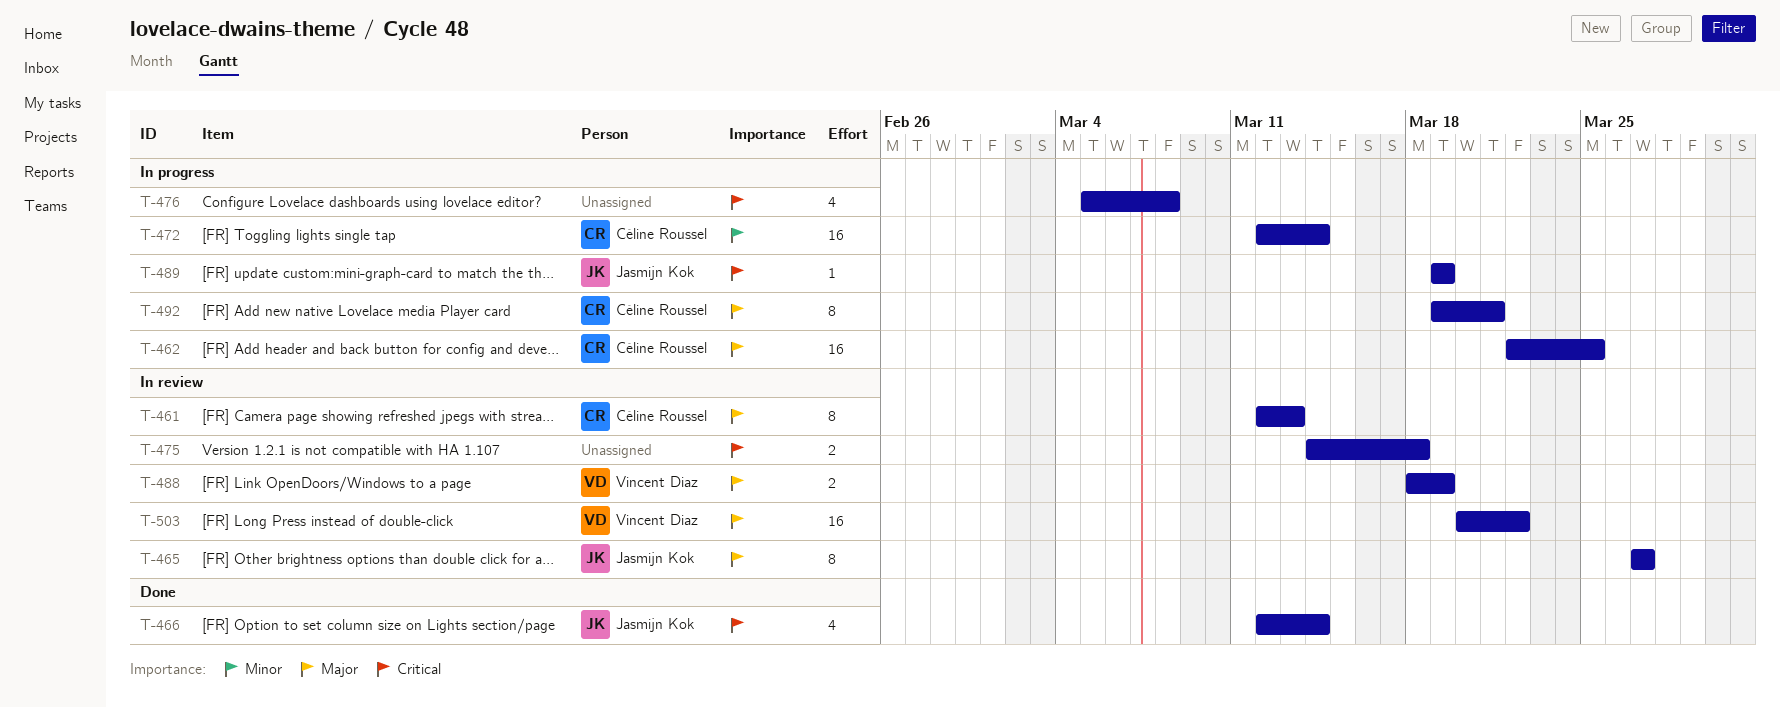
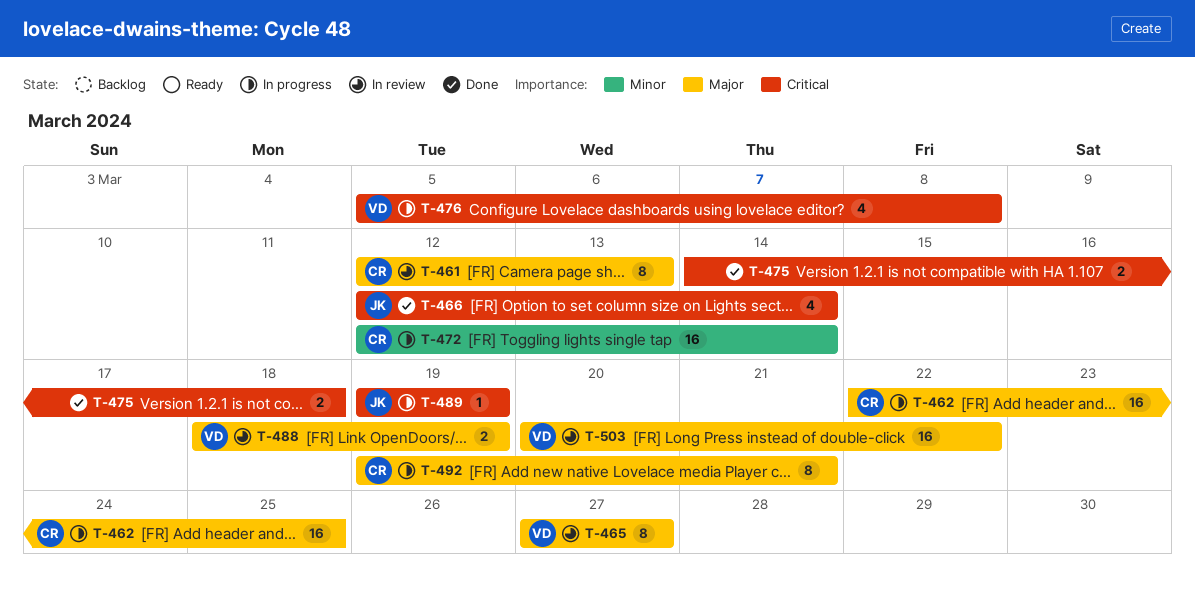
T-465, owner: Jasmijn Kok -> Vincent Diaz
T-475, status: In review -> Done
T-476, owner: none -> Vincent Diaz

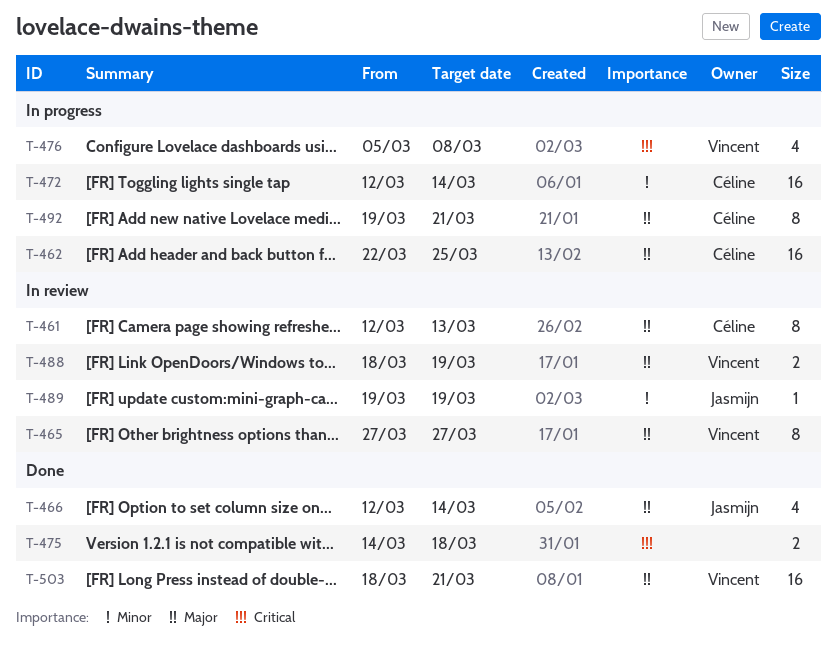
T-466, priority: Critical -> Major
T-489, status: In progress -> In review
T-489, priority: Critical -> Minor
T-503, status: In review -> Done
T-503, start: Mar 20 -> Mar 18
T-503, due: Mar 22 -> Mar 21

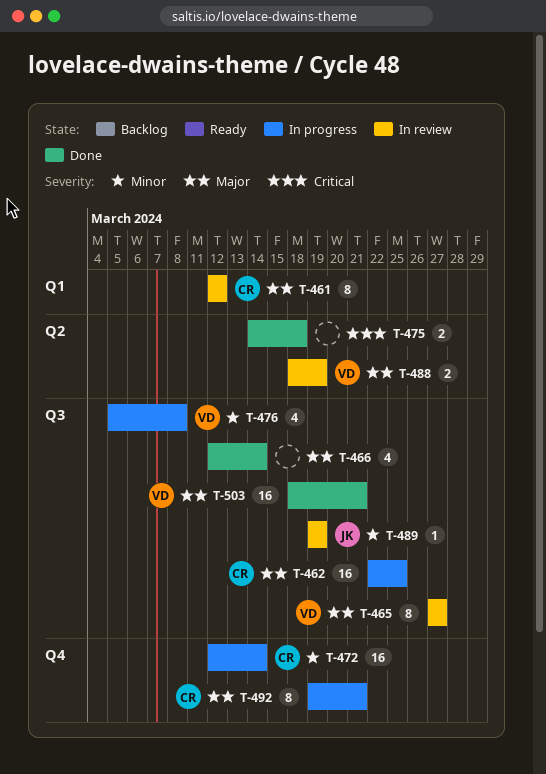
T-461, due: Mar 13 -> Mar 12
T-466, owner: Jasmijn -> none
T-476, priority: Critical -> Minor

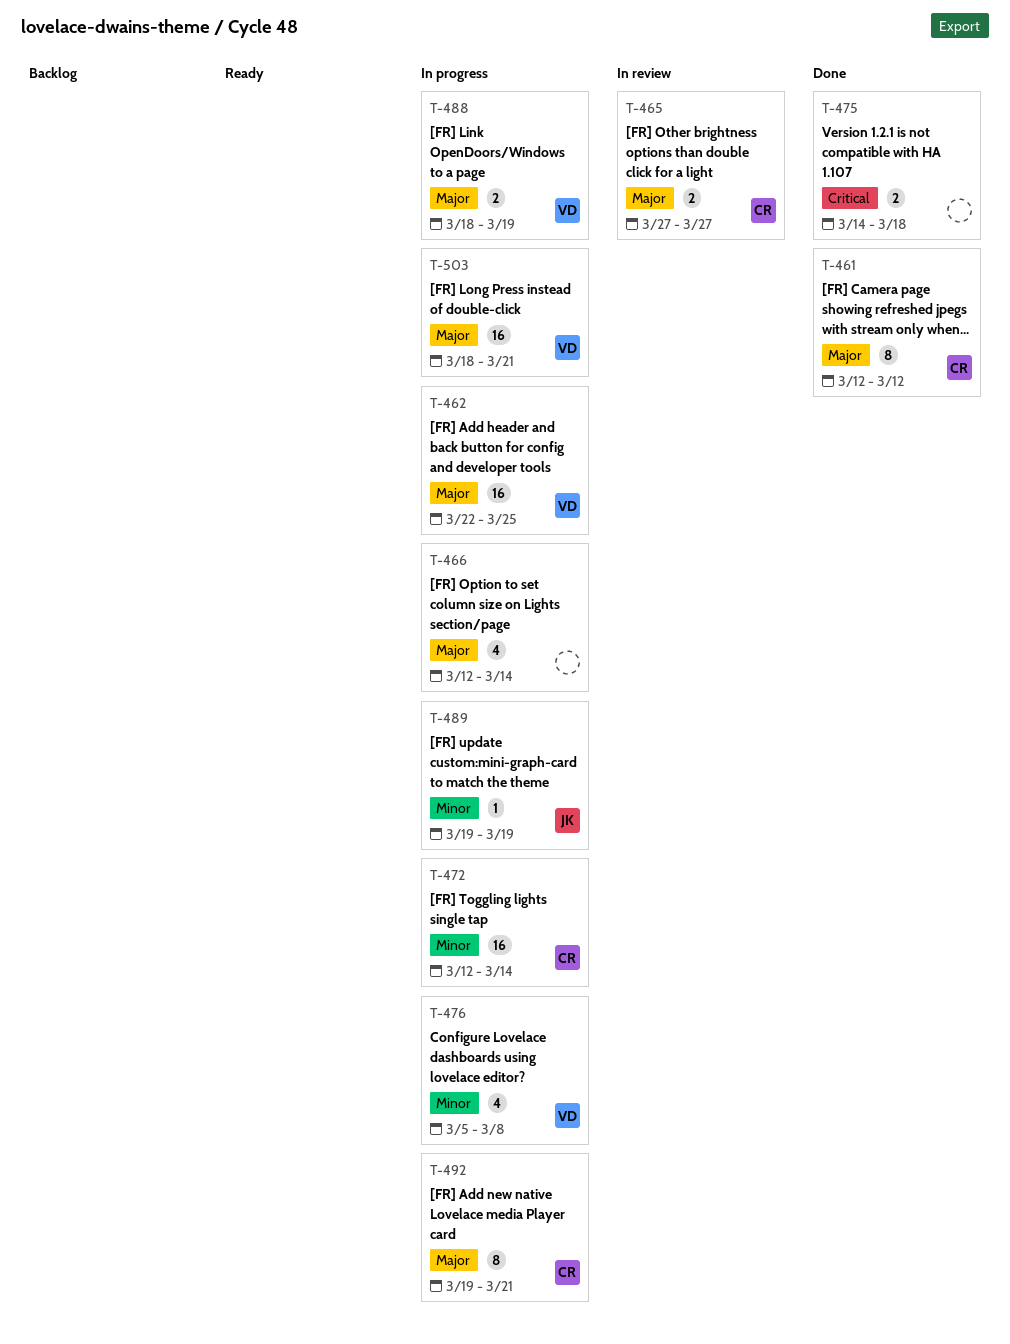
T-461, status: In review -> Done
T-462, owner: CR -> VD
T-465, owner: VD -> CR
T-465, estimate: 8 -> 2
T-466, status: Done -> In progress
T-488, status: In review -> In progress
T-489, status: In review -> In progress
T-503, status: Done -> In progress

